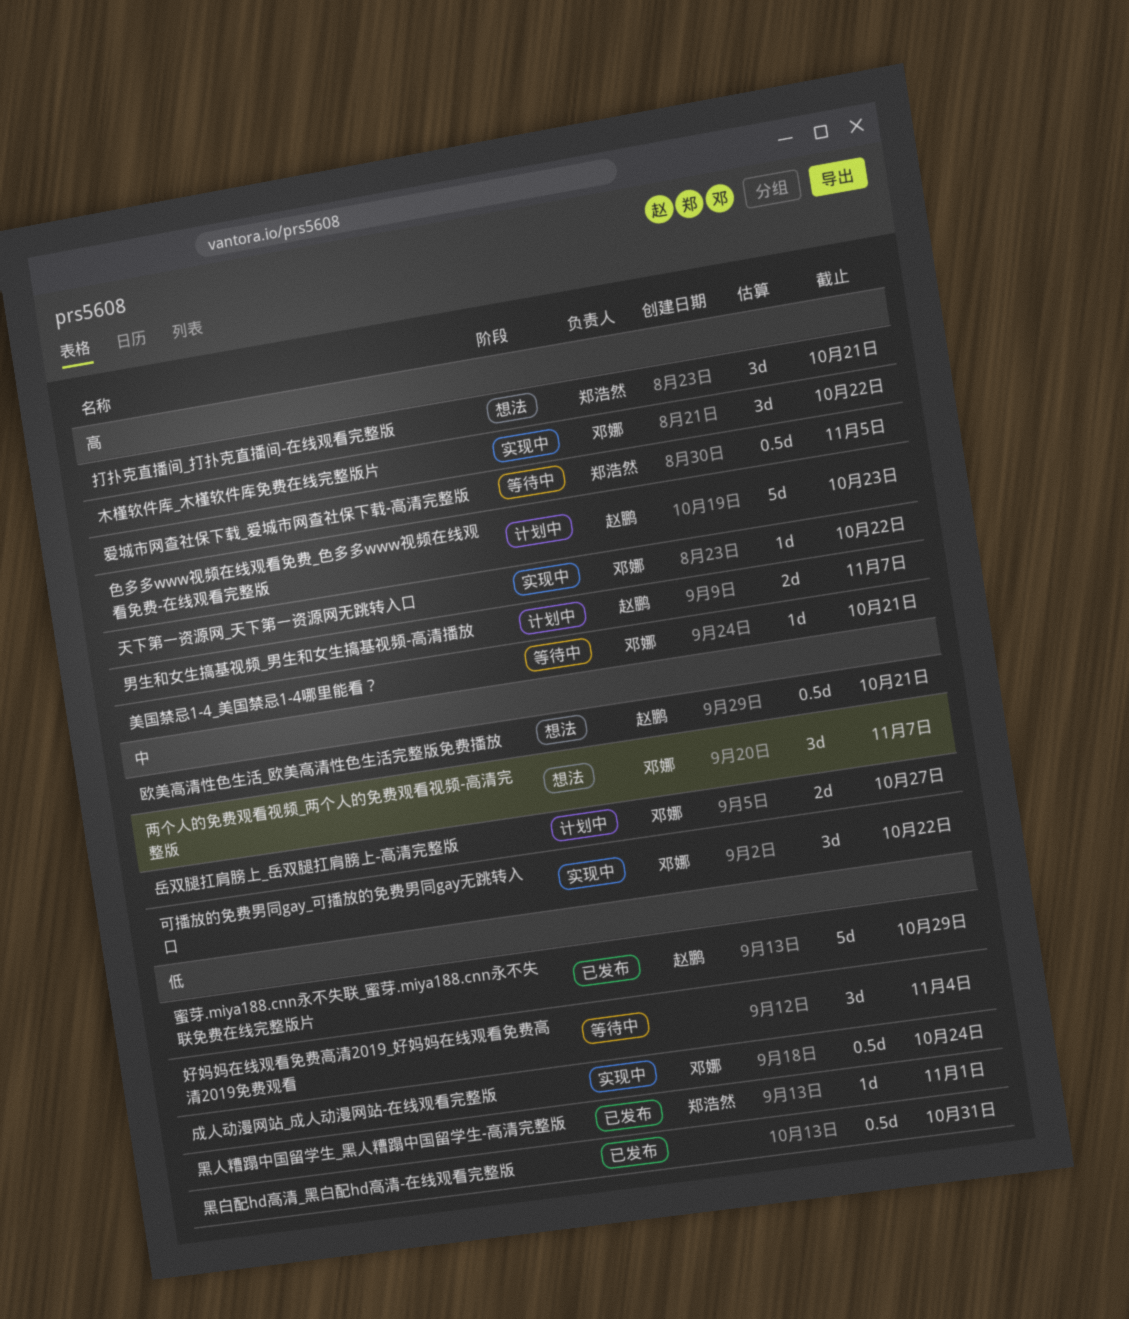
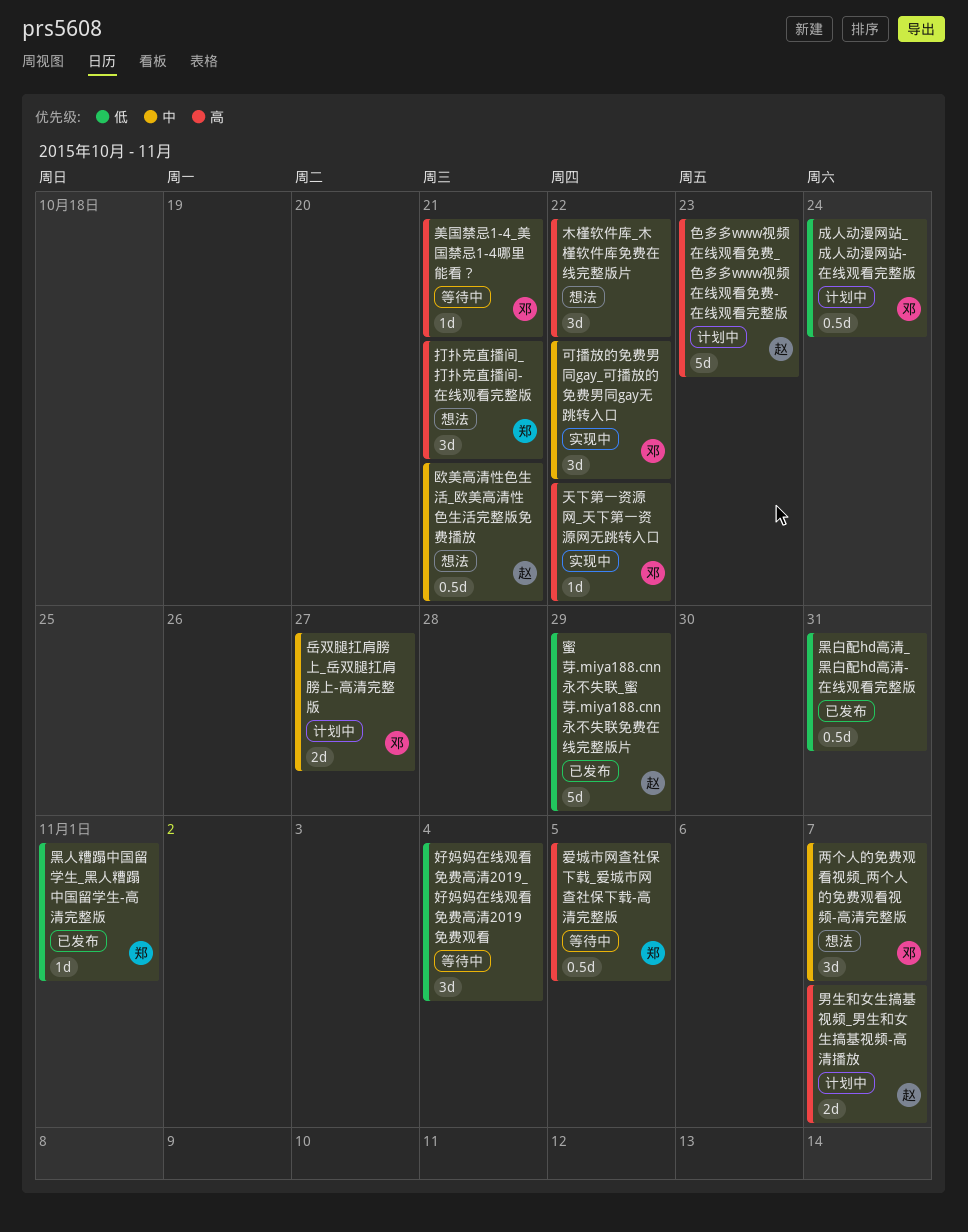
成人动漫网站_成人动漫网站-在线观看完整版, status: 实现中 -> 计划中
木槿软件库_木槿软件库免费在线完整版片, status: 实现中 -> 想法
木槿软件库_木槿软件库免费在线完整版片, owner: 邓娜 -> none

